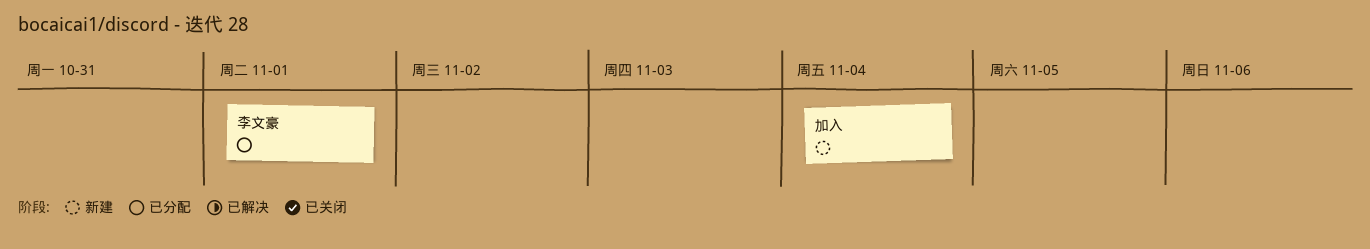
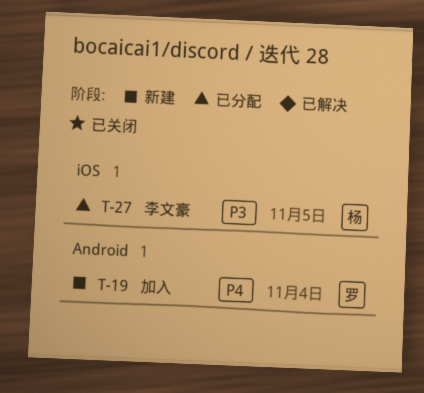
李文豪, due: Nov 1 -> Nov 5

